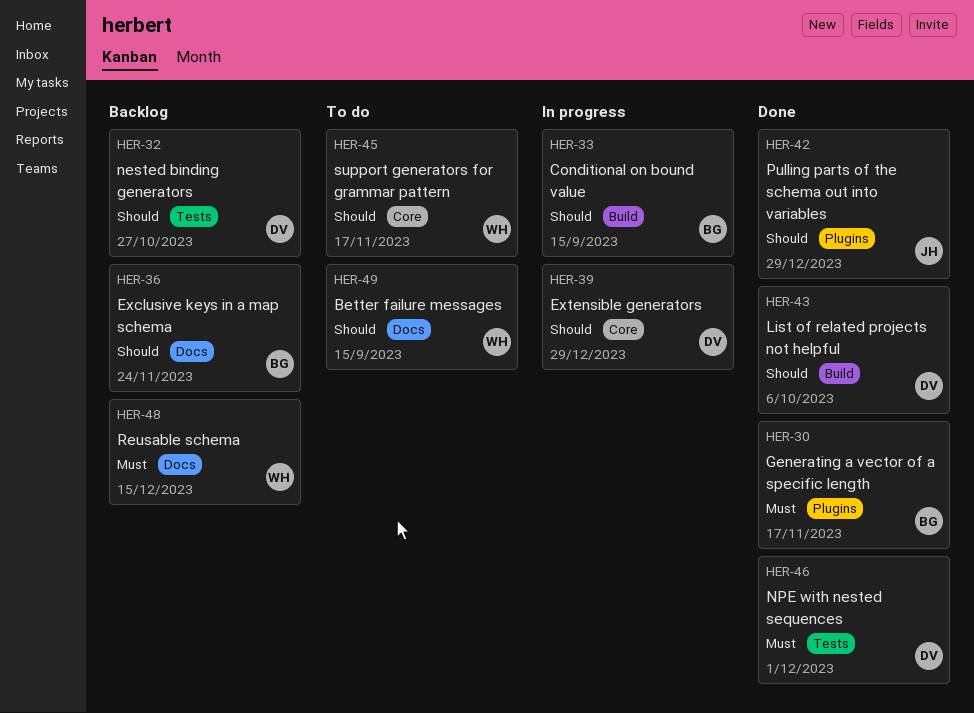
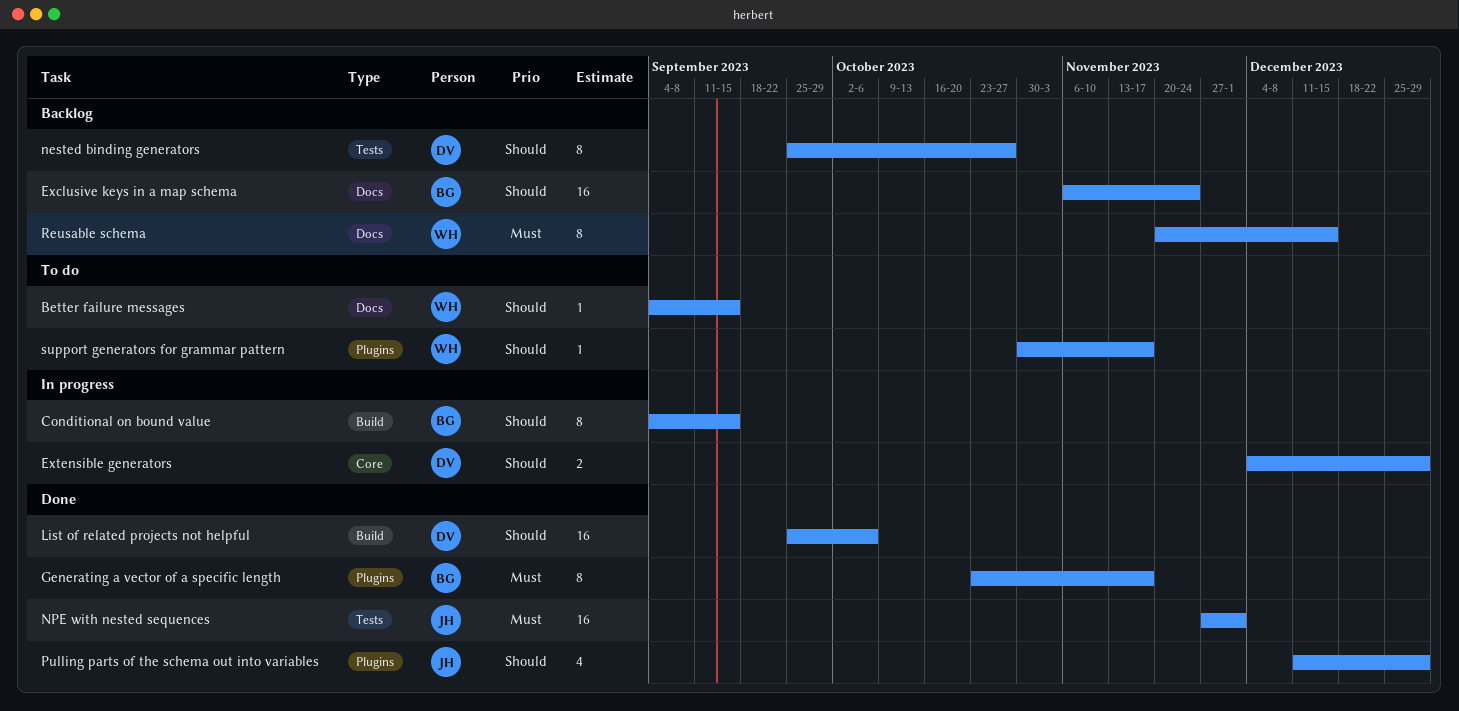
NPE with nested sequences, owner: DV -> JH
support generators for grammar pattern, label: Core -> Plugins

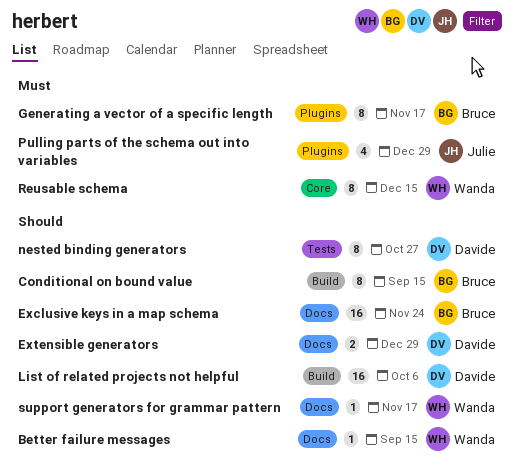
Extensible generators, label: Core -> Docs
NPE with nested sequences: present -> none
Pulling parts of the schema out into variables, priority: Should -> Must
Reusable schema, label: Docs -> Core
support generators for grammar pattern, label: Plugins -> Docs

